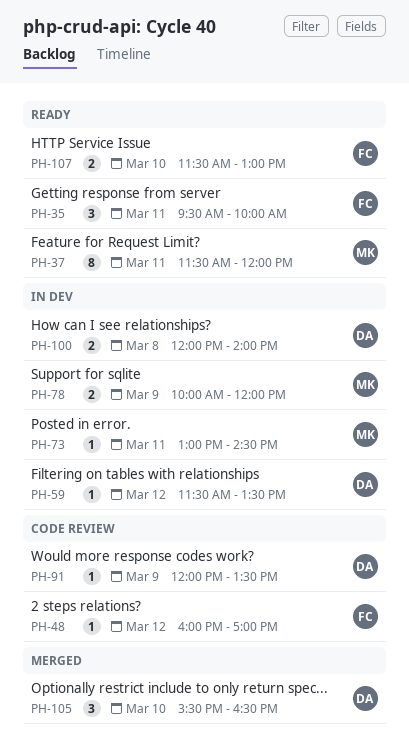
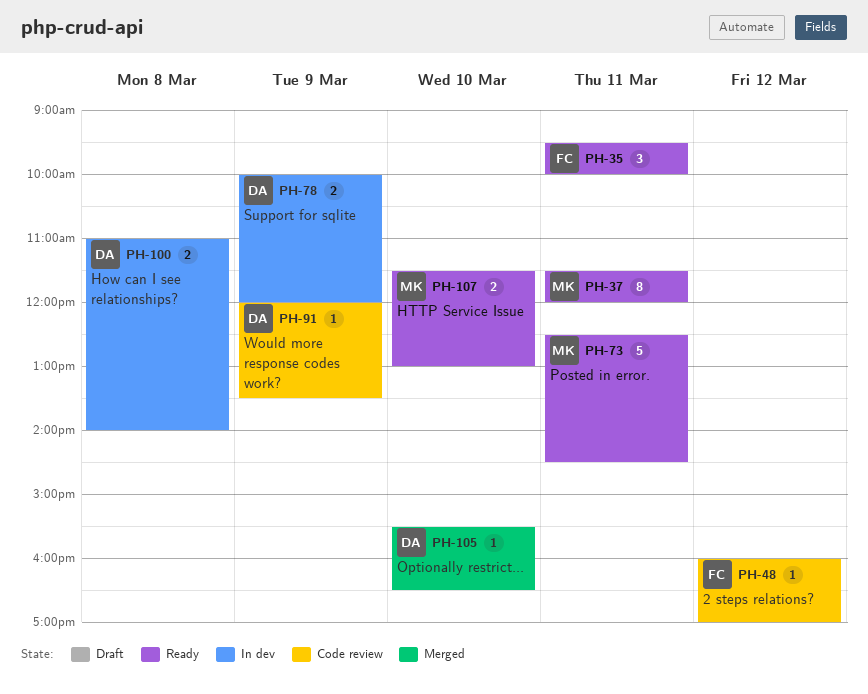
PH-59: present -> none
PH-73, status: In dev -> Ready
PH-73, estimate: 1 -> 5
PH-73, begins: 13:00 -> 12:30
PH-78, owner: MK -> DA
PH-100, begins: 12:00 -> 11:00
PH-105, estimate: 3 -> 1
PH-107, owner: FC -> MK

